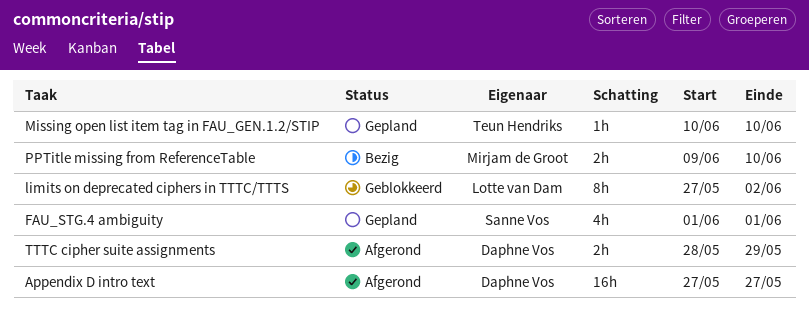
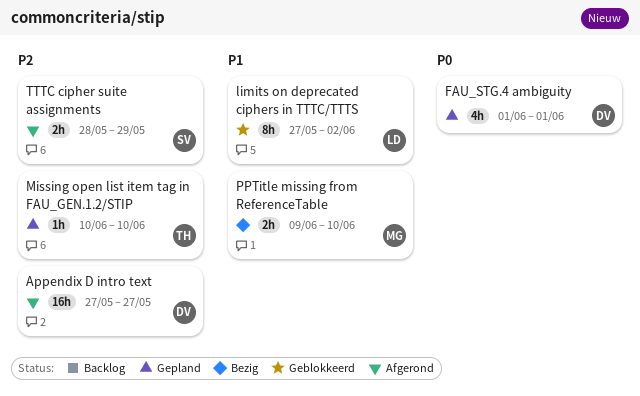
FAU_STG.4 ambiguity, owner: Sanne Vos -> Daphne Vos
TTTC cipher suite assignments, owner: Daphne Vos -> Sanne Vos

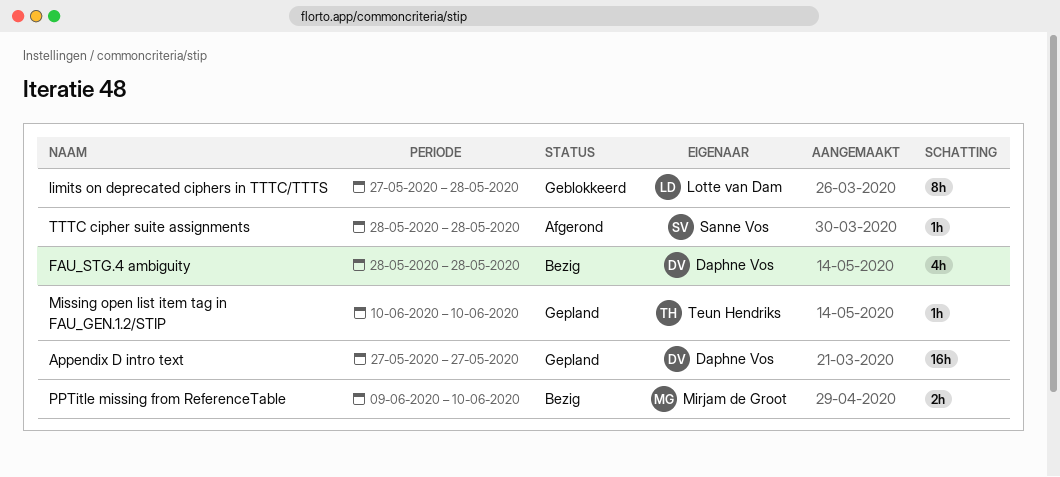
Appendix D intro text, status: Afgerond -> Gepland
FAU_STG.4 ambiguity, status: Gepland -> Bezig
FAU_STG.4 ambiguity, start: Jun 1 -> May 28
FAU_STG.4 ambiguity, due: Jun 1 -> May 28
limits on deprecated ciphers in TTTC/TTTS, due: Jun 2 -> May 28
TTTC cipher suite assignments, estimate: 2h -> 1h
TTTC cipher suite assignments, due: May 29 -> May 28

